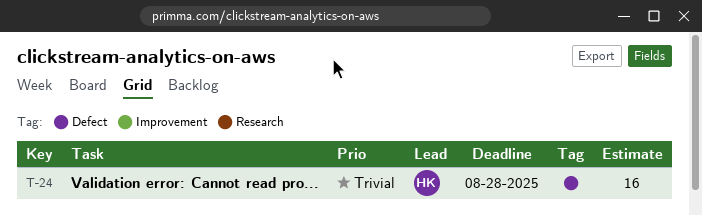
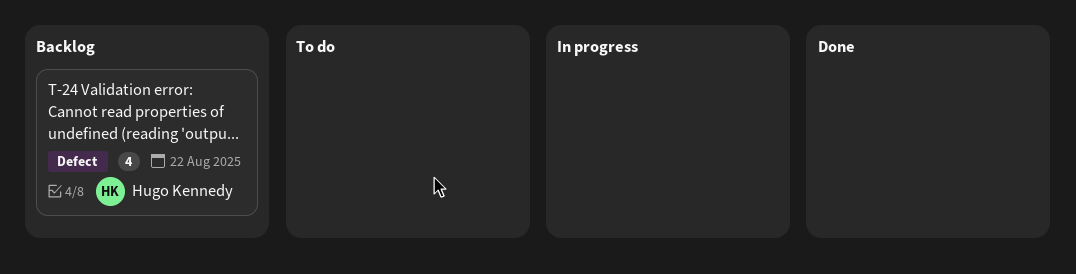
T-24, estimate: 16 -> 4
T-24, due: Aug 28 -> Aug 22

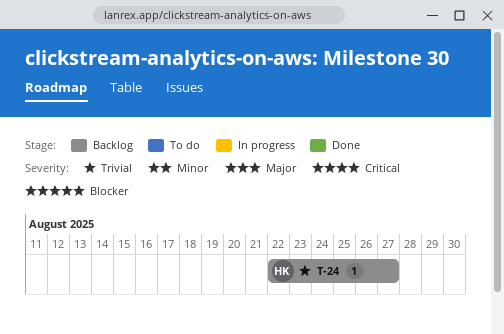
T-24, estimate: 4 -> 1
T-24, due: Aug 22 -> Aug 27

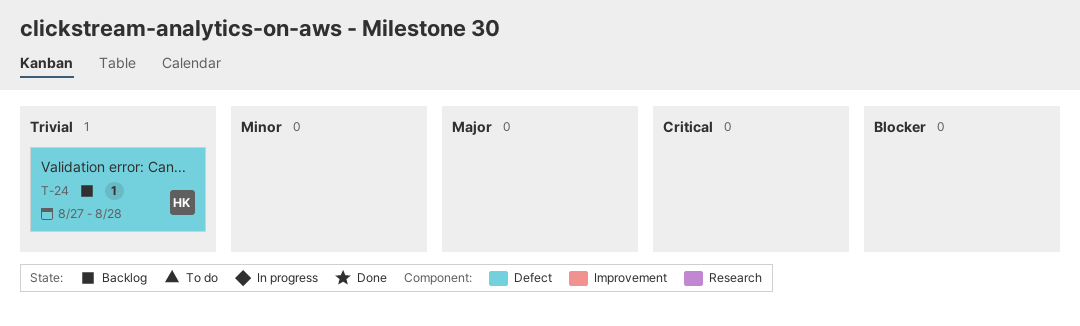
T-24, start: Aug 22 -> Aug 27
T-24, due: Aug 27 -> Aug 28

